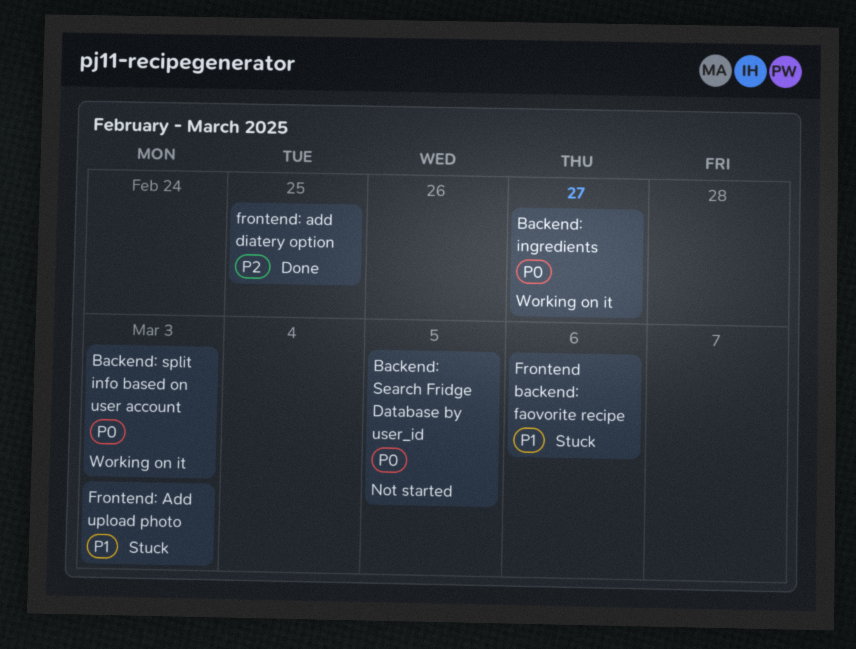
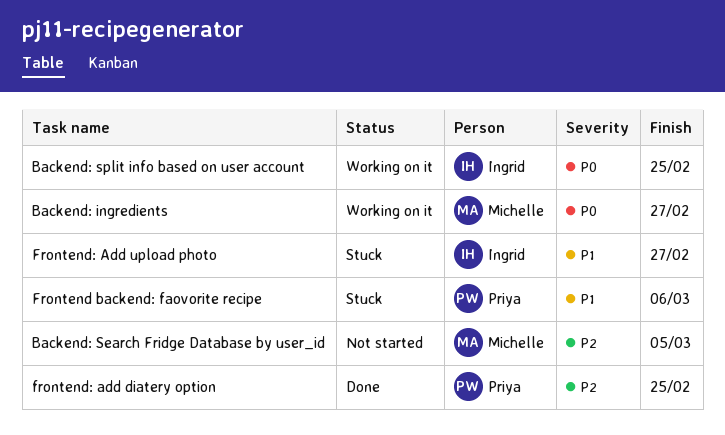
Backend: Search Fridge Database by user_id, priority: P0 -> P2
Backend: split info based on user account, due: Mar 3 -> Feb 25
Frontend: Add upload photo, due: Mar 3 -> Feb 27

